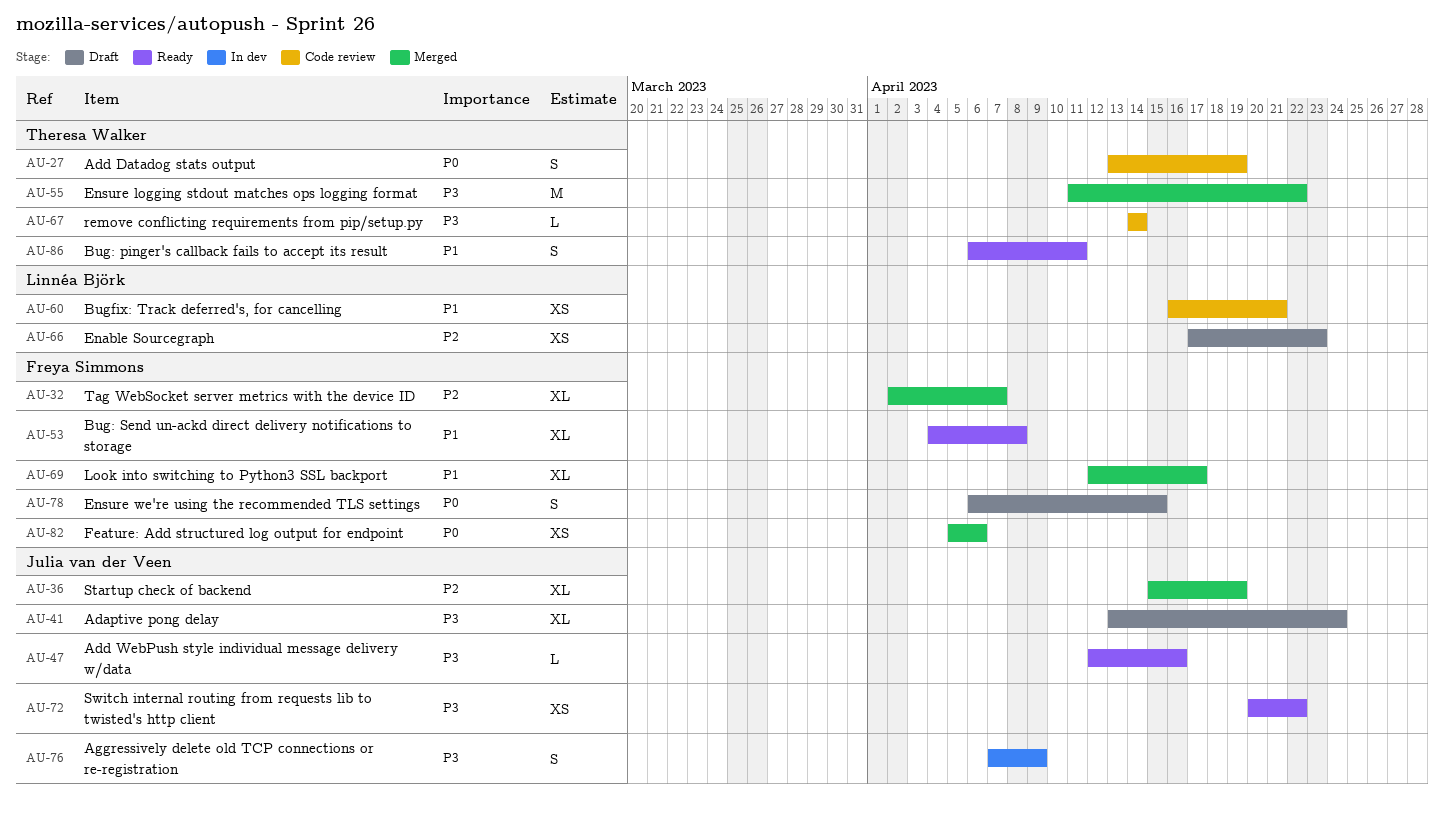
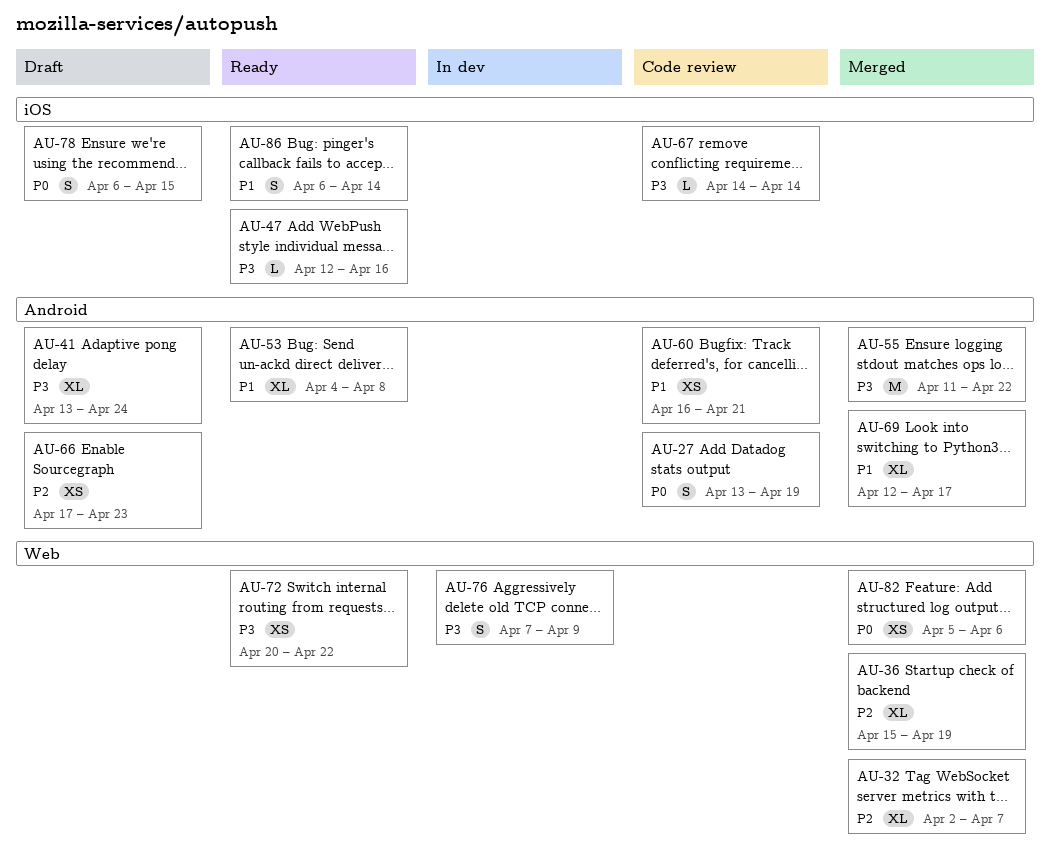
AU-86, due: Apr 11 -> Apr 14

